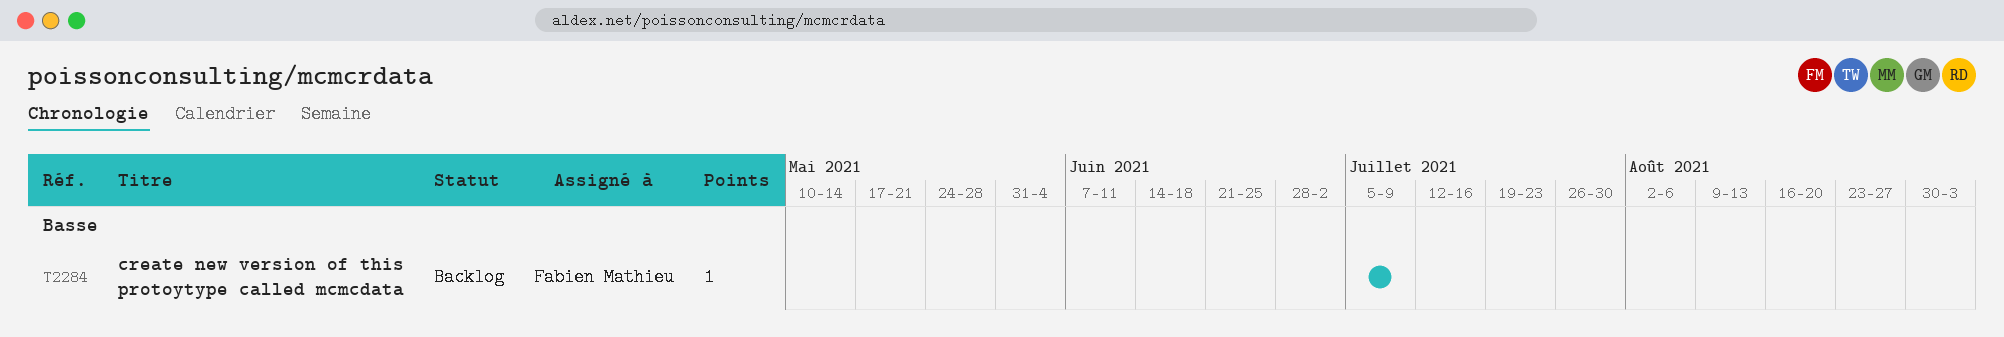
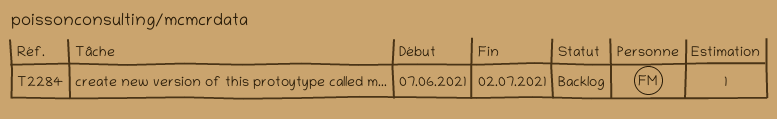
T2284, start: Jul 5 -> Jun 7
T2284, due: Jul 9 -> Jul 2

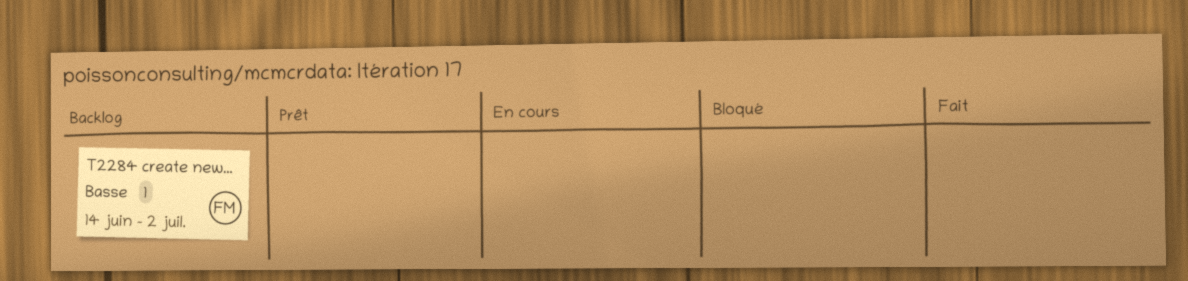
T2284, start: Jun 7 -> Jun 14

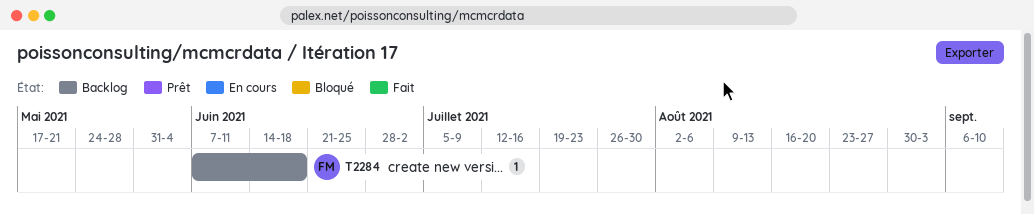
T2284, start: Jun 14 -> Jun 7
T2284, due: Jul 2 -> Jun 18

